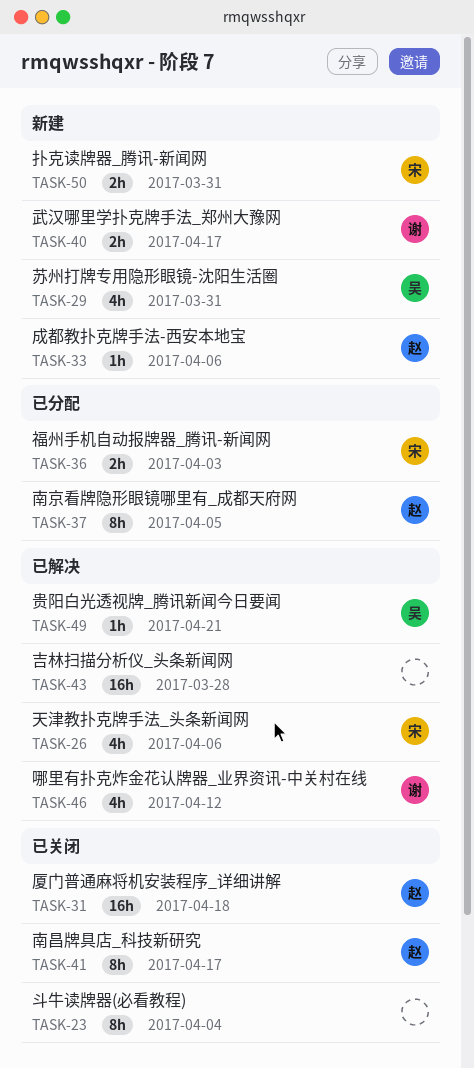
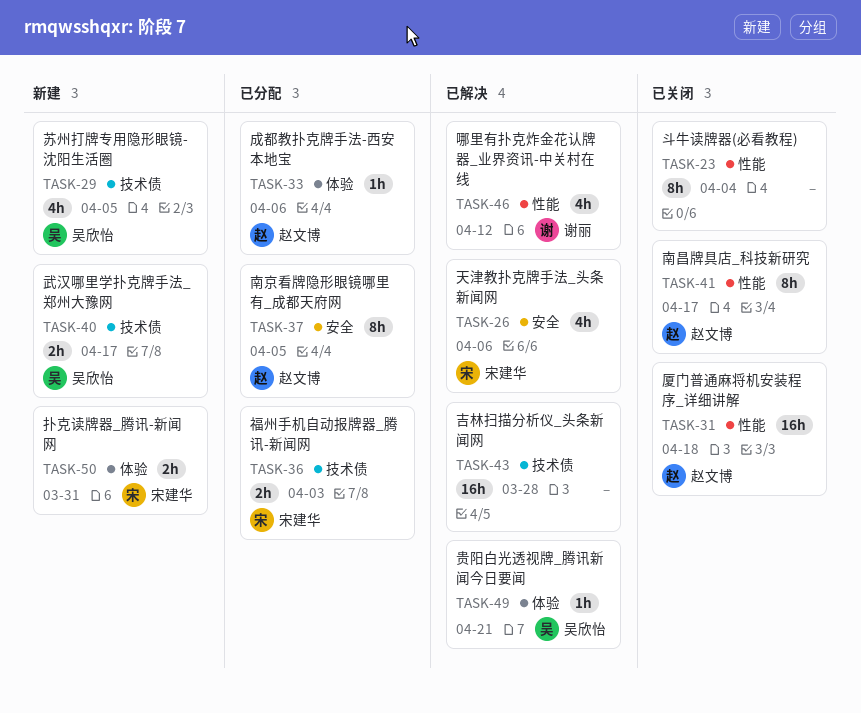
TASK-29, due: Mar 31 -> Apr 5
TASK-33, status: 新建 -> 已分配
TASK-40, owner: 谢丽 -> 吴欣怡

